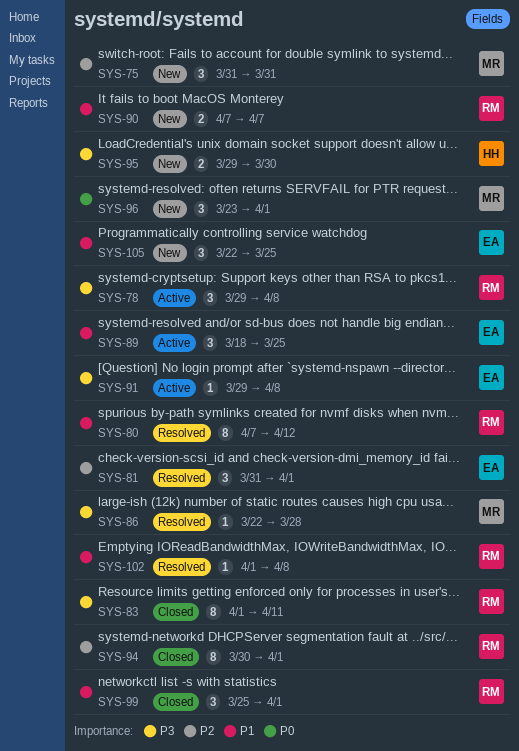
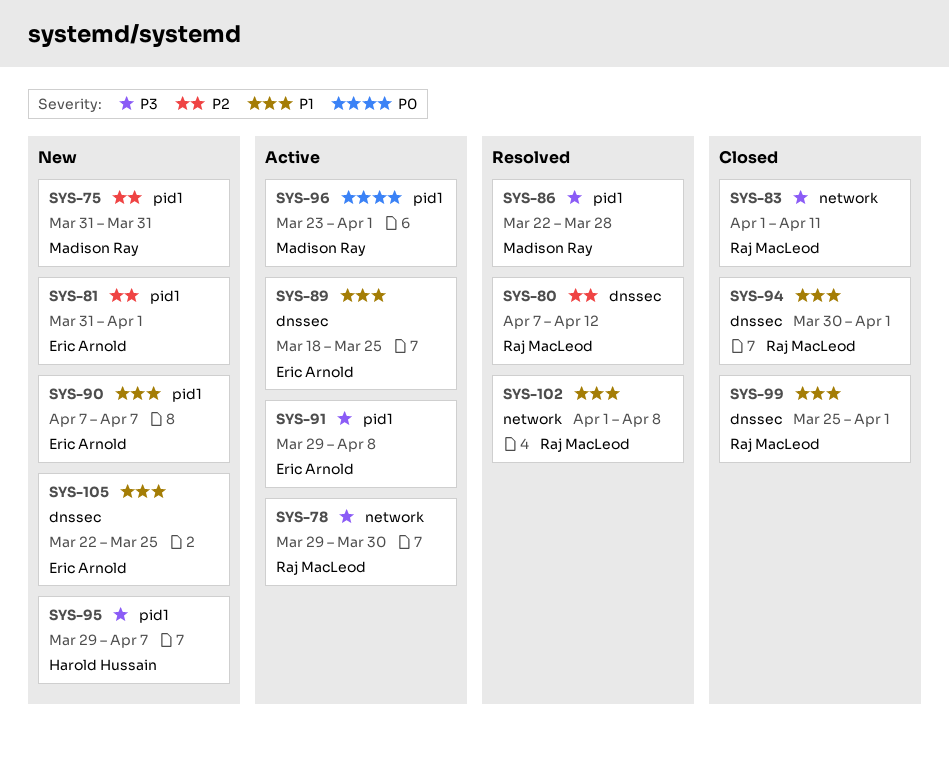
SYS-78, due: Apr 8 -> Mar 30
SYS-80, priority: P1 -> P2
SYS-81, status: Resolved -> New
SYS-90, owner: Raj MacLeod -> Eric Arnold
SYS-94, priority: P2 -> P1
SYS-95, due: Mar 30 -> Apr 7
SYS-96, status: New -> Active

